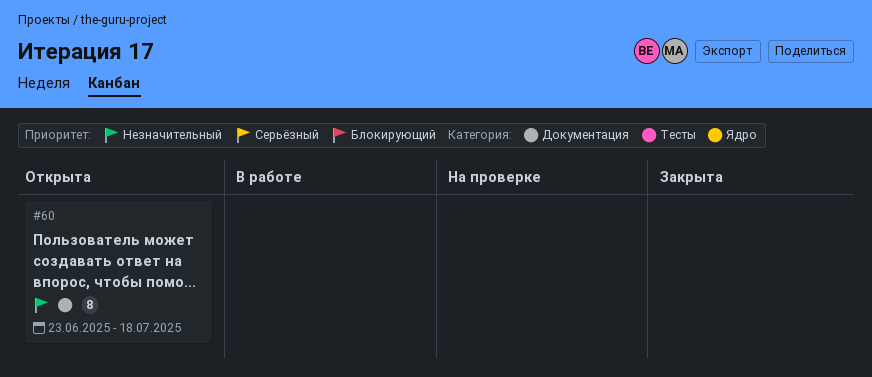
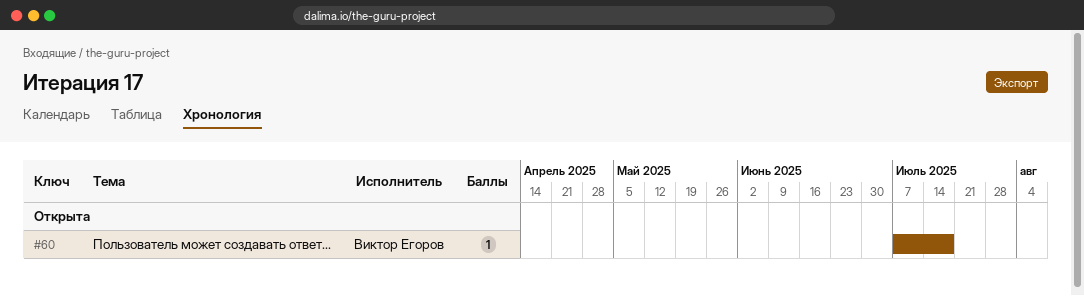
#60, estimate: 8 -> 1
#60, start: Jun 23 -> Jul 7

